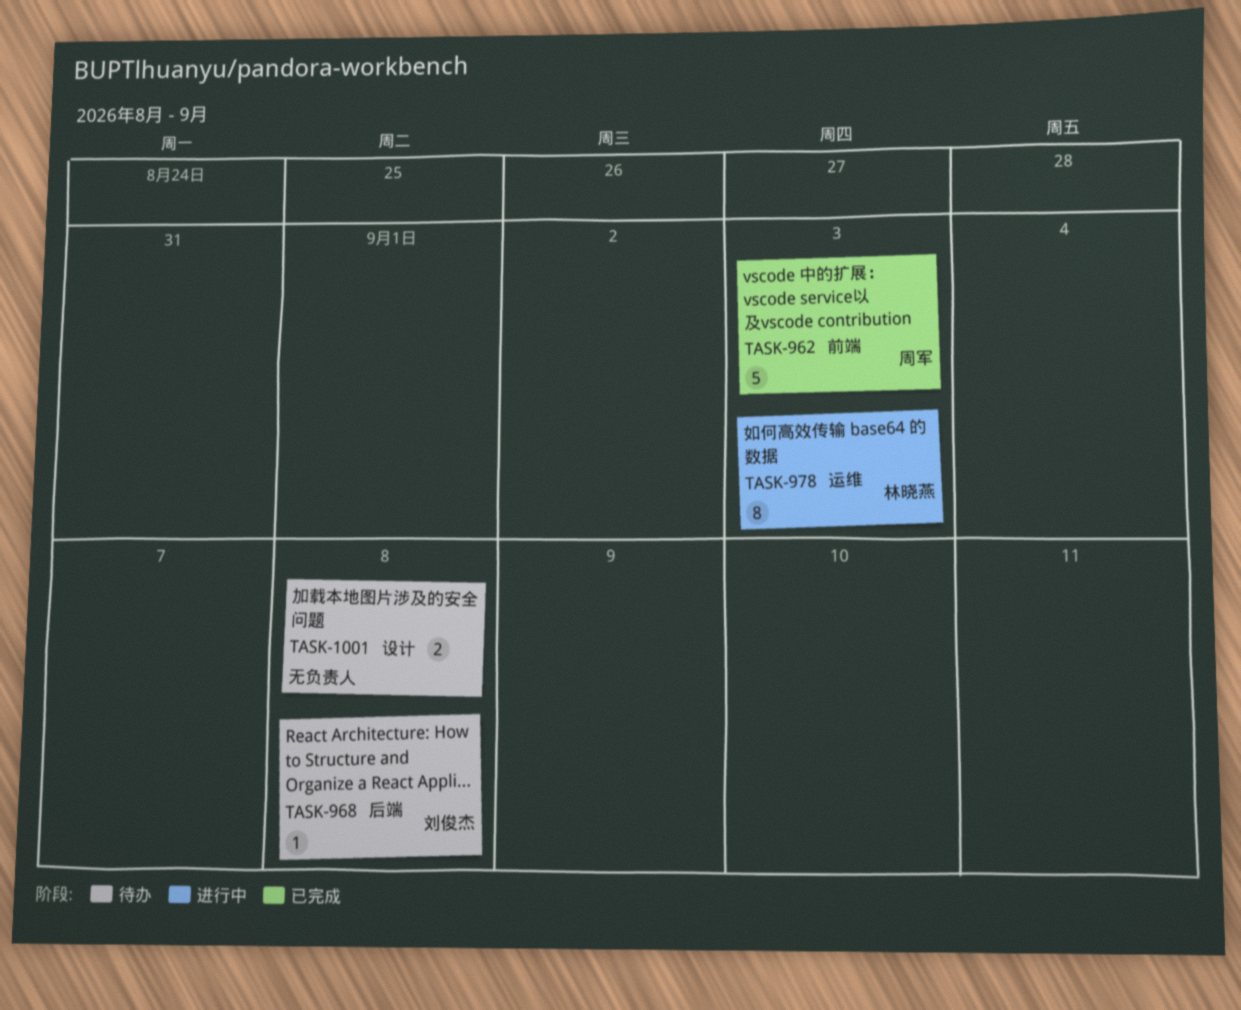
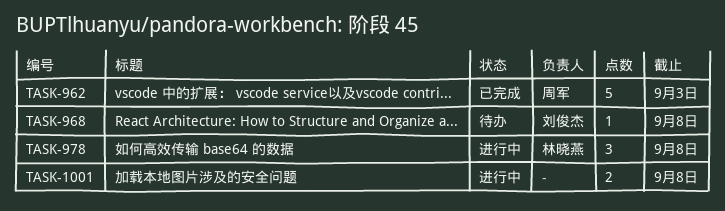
TASK-978, estimate: 8 -> 3
TASK-978, due: Sep 3 -> Sep 8
TASK-1001, status: 待办 -> 进行中

